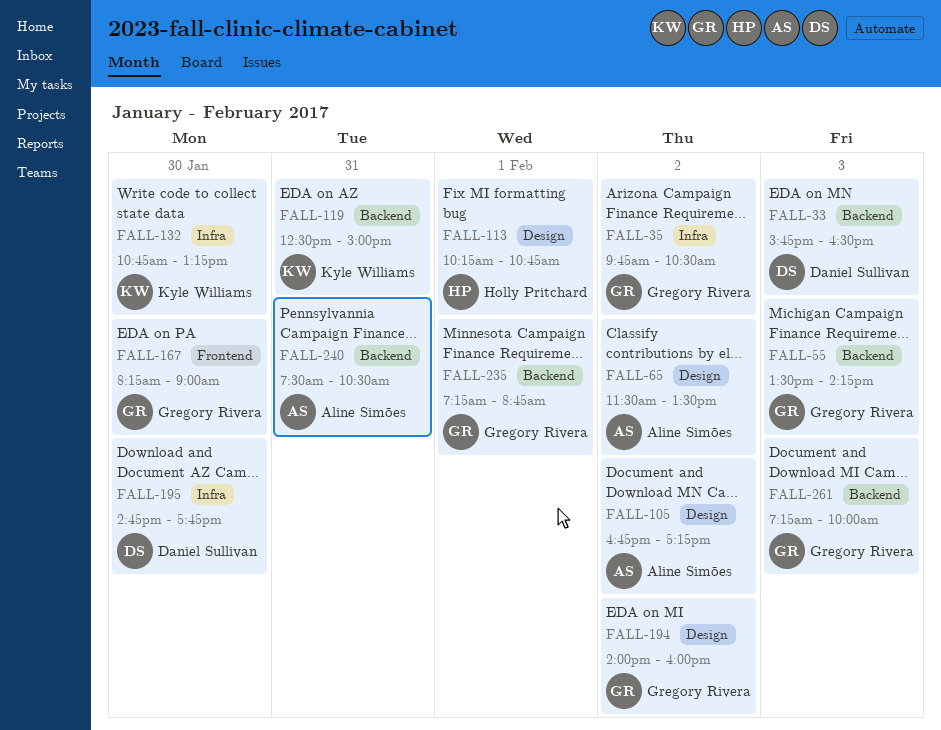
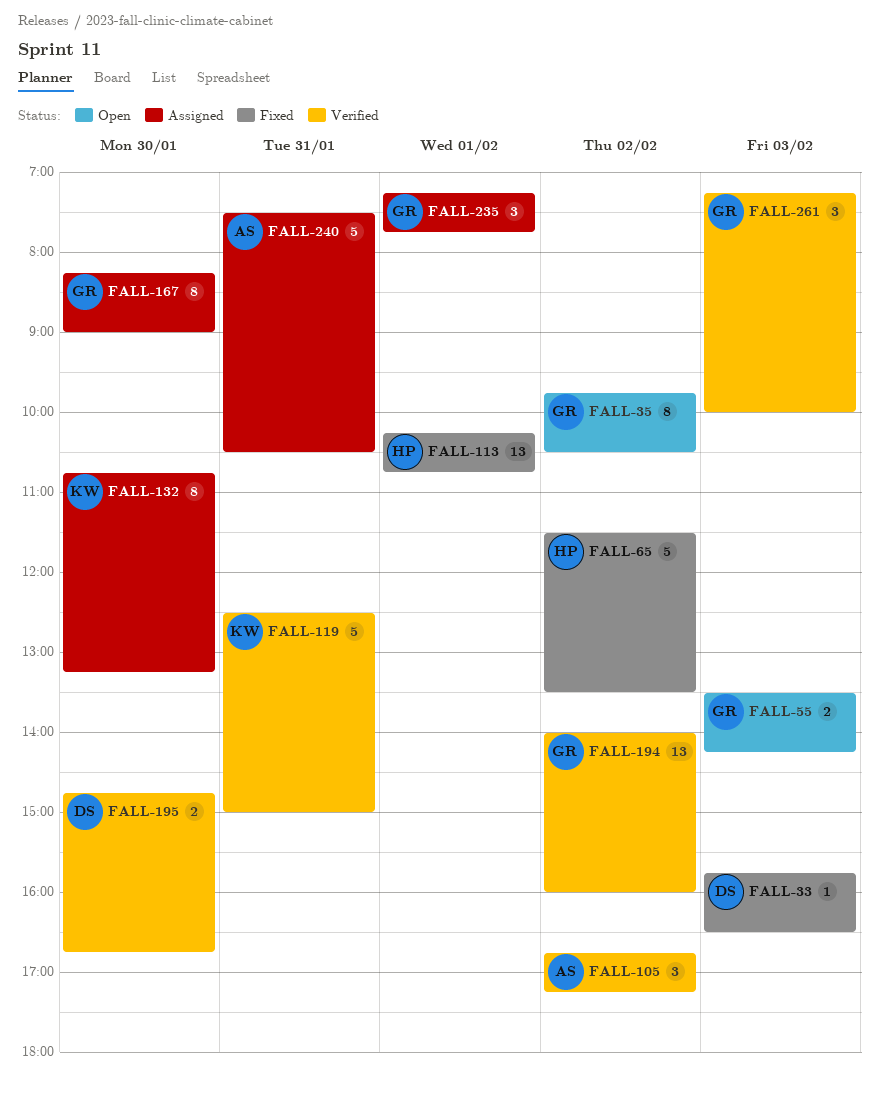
FALL-65, owner: Aline Simões -> Holly Pritchard
FALL-195, ends: 17:45 -> 16:45
FALL-235, ends: 08:45 -> 07:45

